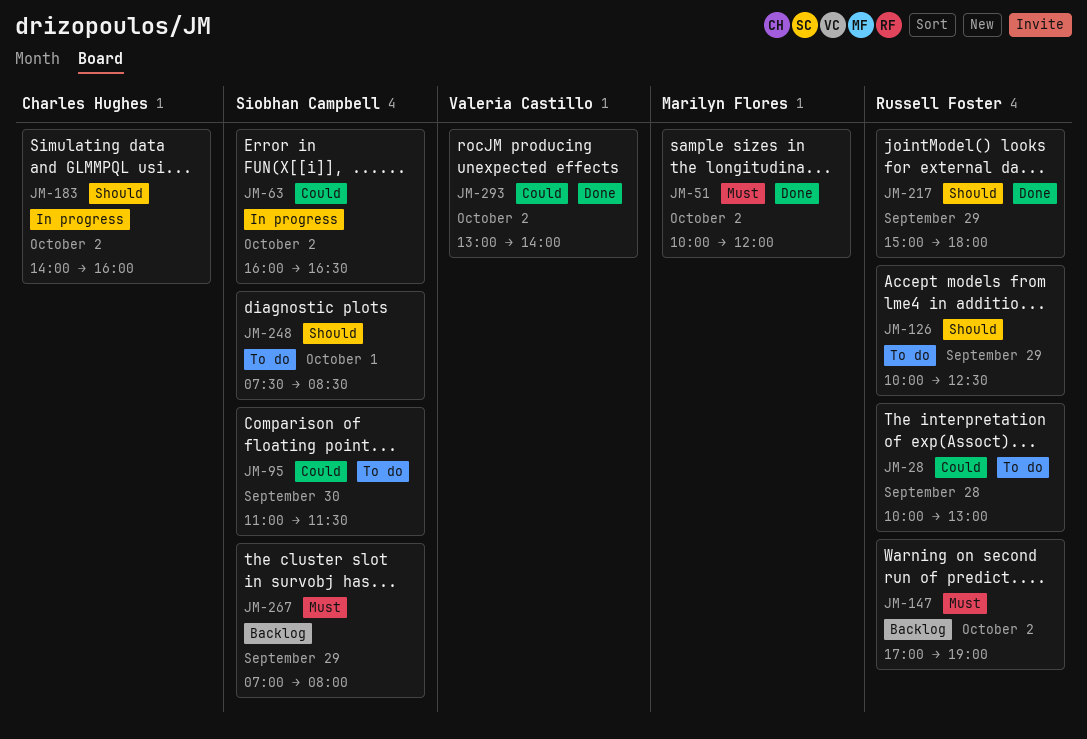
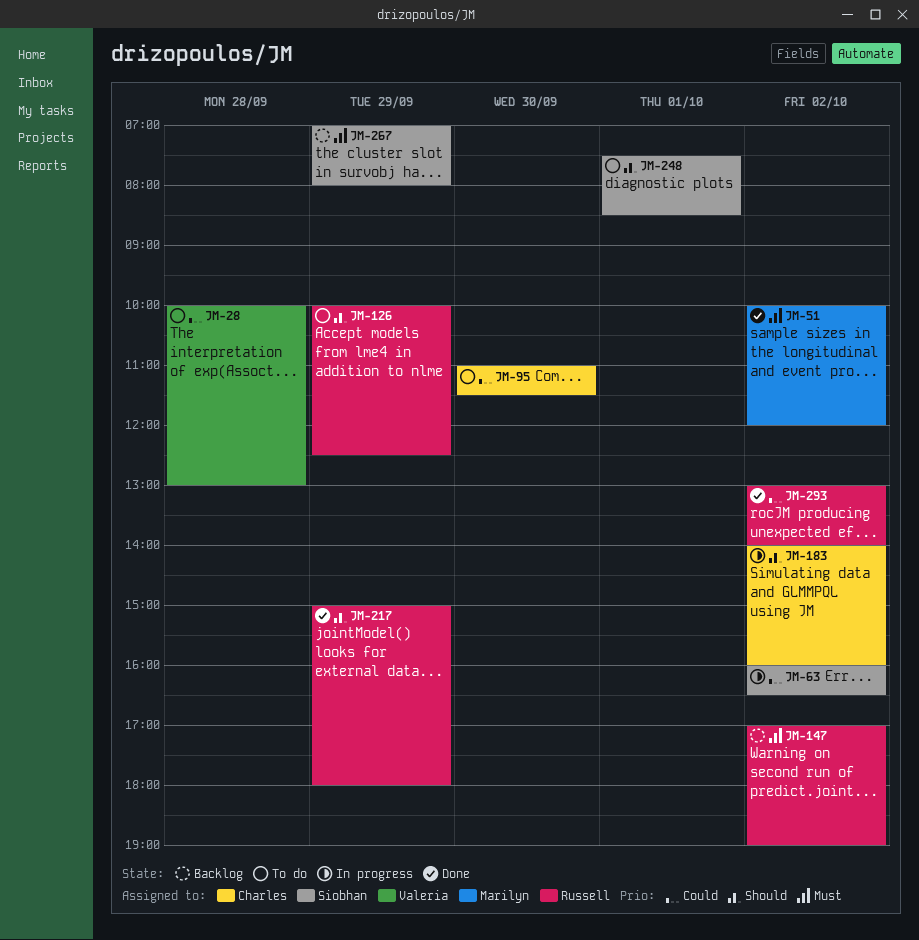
JM-28, owner: Russell Foster -> Valeria Castillo
JM-95, owner: Siobhan Campbell -> Charles Hughes
JM-293, owner: Valeria Castillo -> Russell Foster

